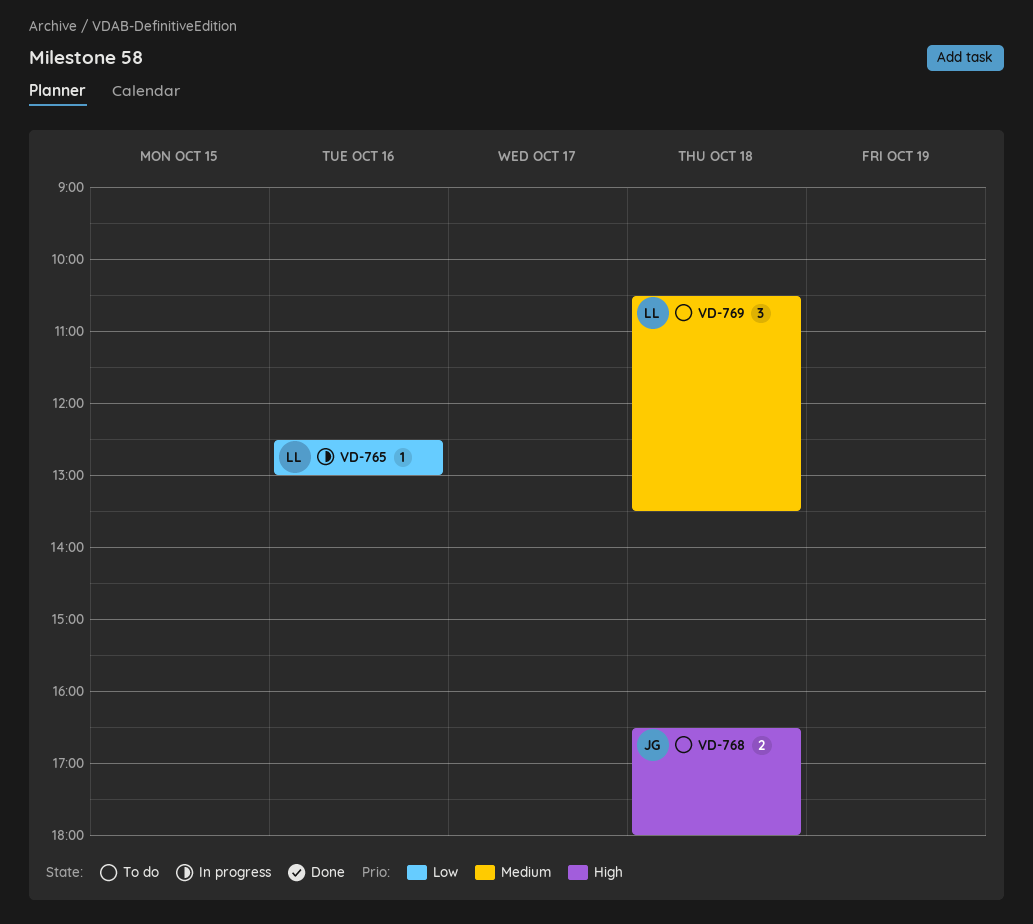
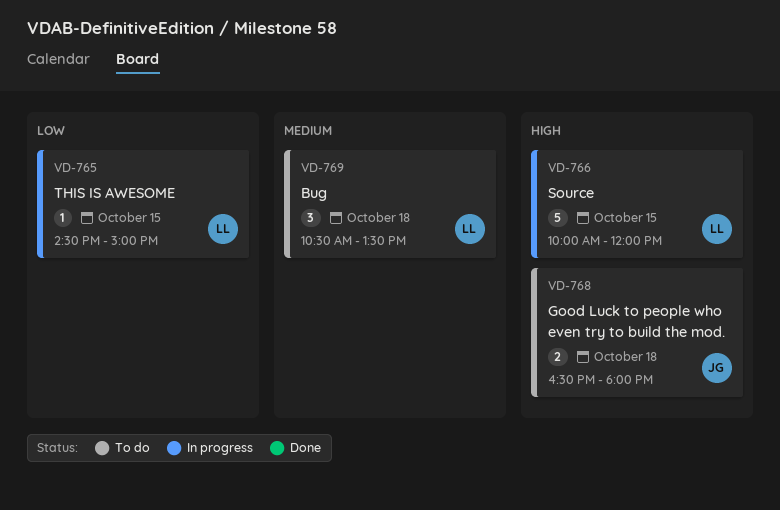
VD-765, day: Oct 16 -> Oct 15
VD-765, begins: 12:30 -> 14:30
VD-765, ends: 13:00 -> 15:00
VD-766: none -> present

